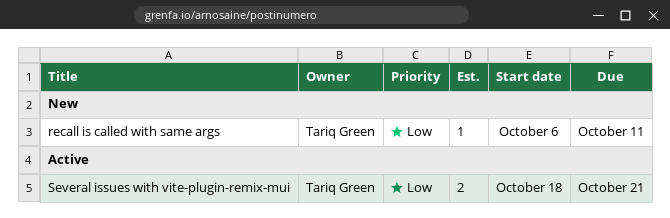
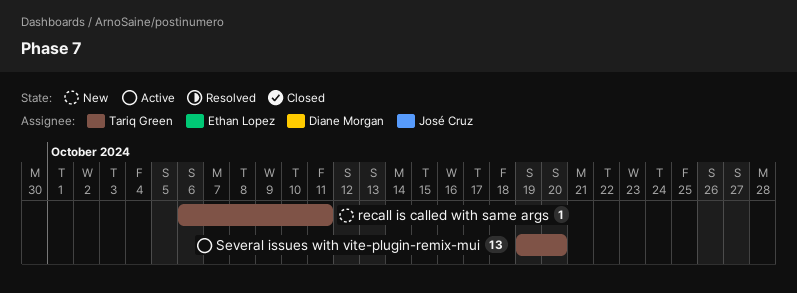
Several issues with vite-plugin-remix-mui, estimate: 2 -> 13
Several issues with vite-plugin-remix-mui, start: Oct 18 -> Oct 19
Several issues with vite-plugin-remix-mui, due: Oct 21 -> Oct 20

